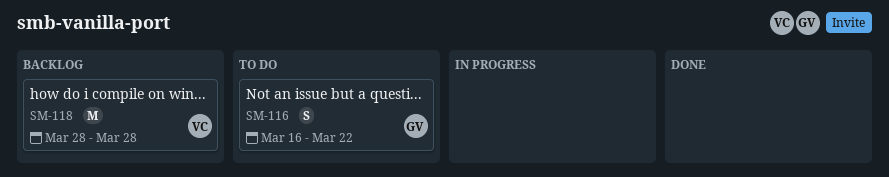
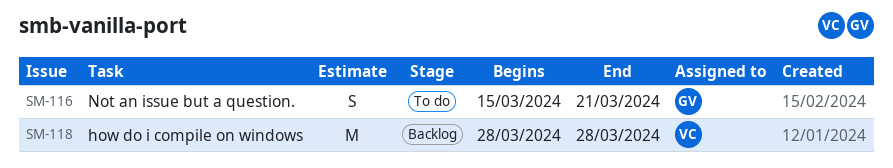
SM-116, start: Mar 16 -> Mar 15
SM-116, due: Mar 22 -> Mar 21

